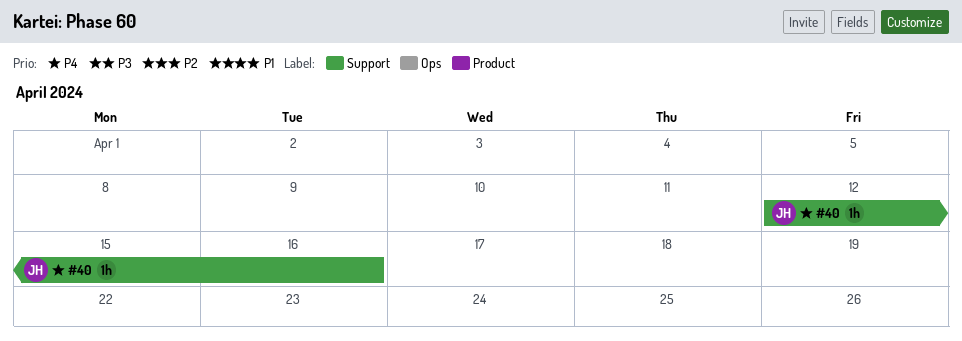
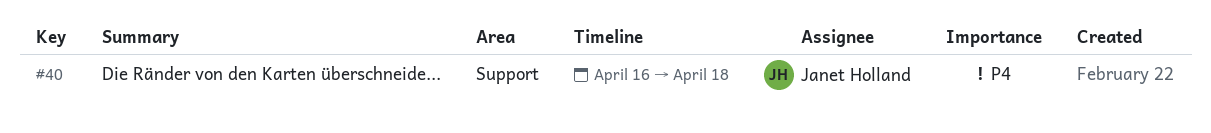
#40, start: Apr 12 -> Apr 16
#40, due: Apr 16 -> Apr 18

